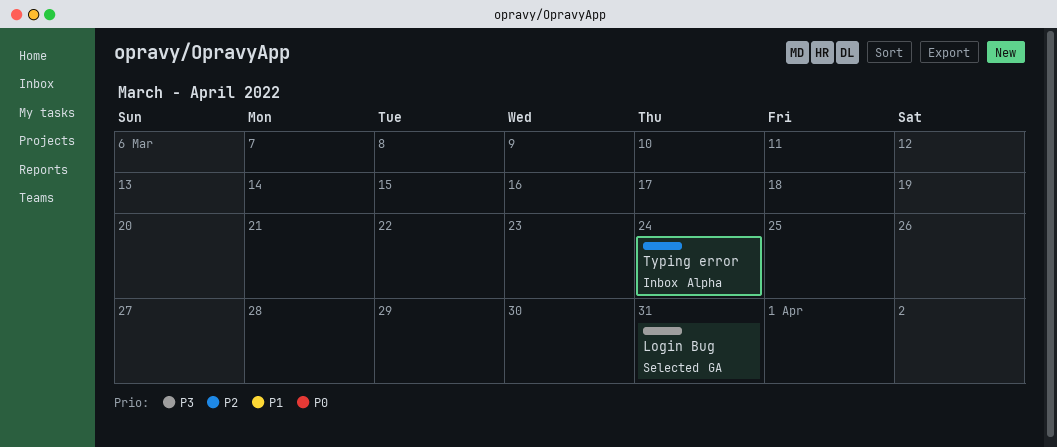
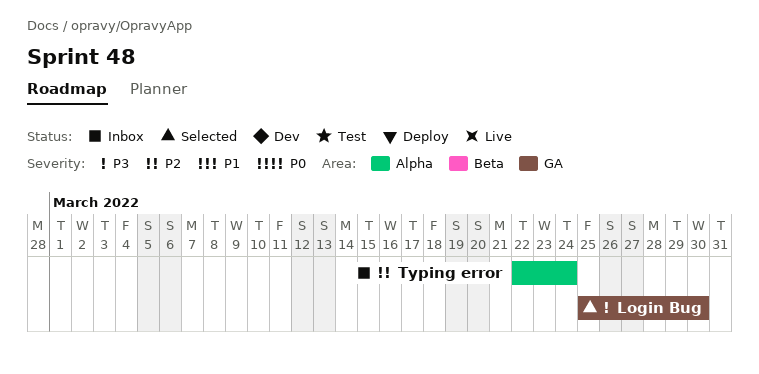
Login Bug, due: Mar 31 -> Mar 30

